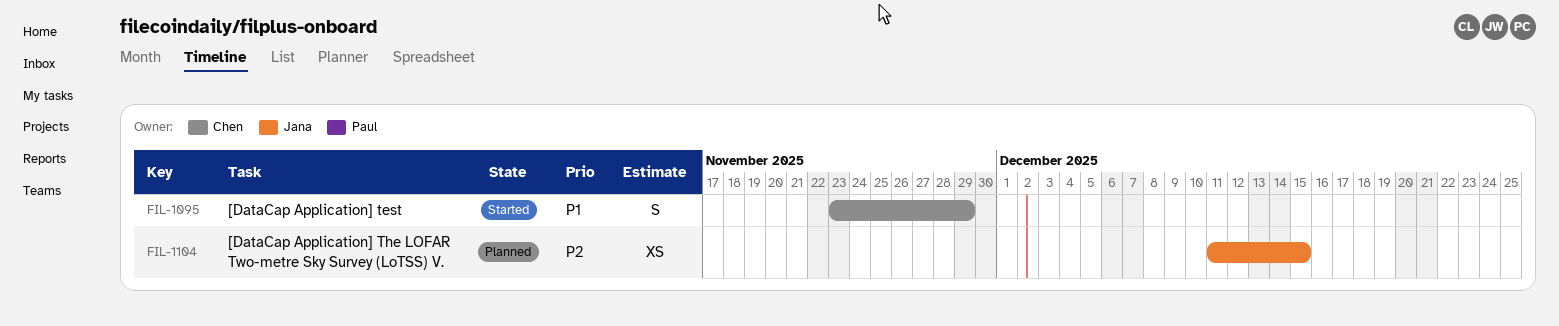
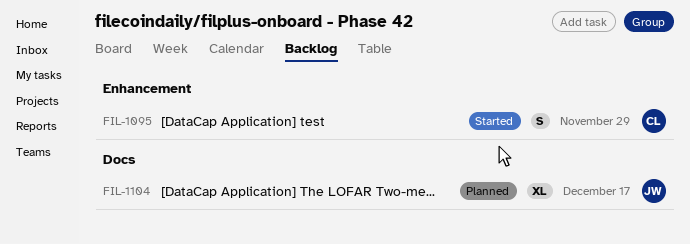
FIL-1104, estimate: XS -> XL
FIL-1104, due: Dec 15 -> Dec 17

